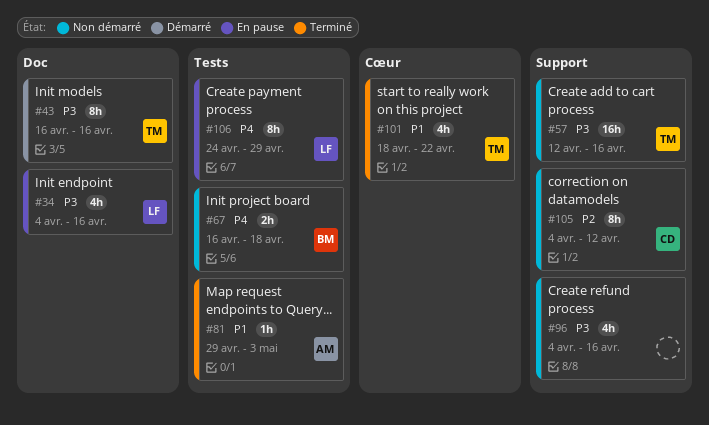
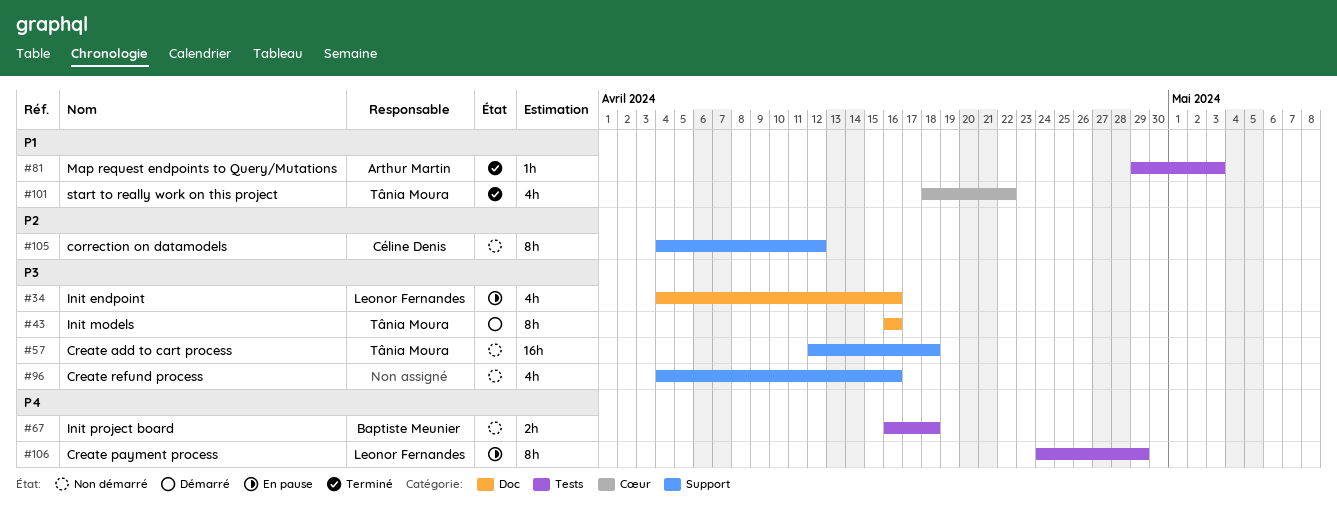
#57, due: Apr 16 -> Apr 18

